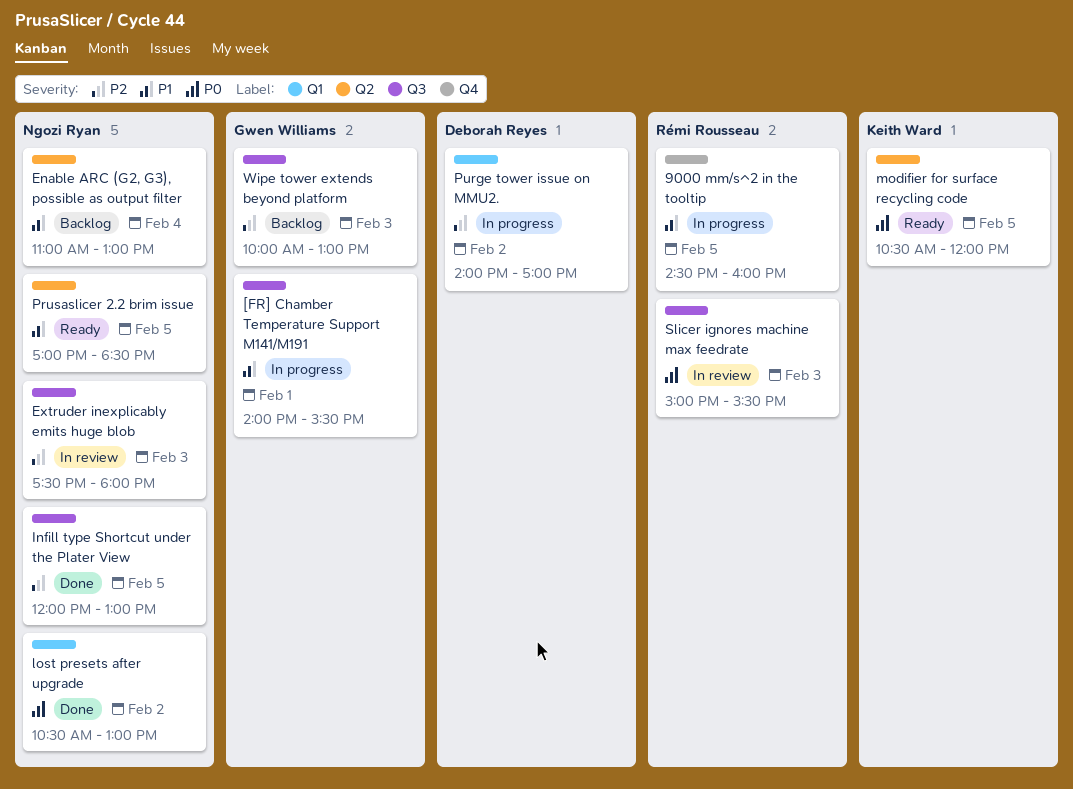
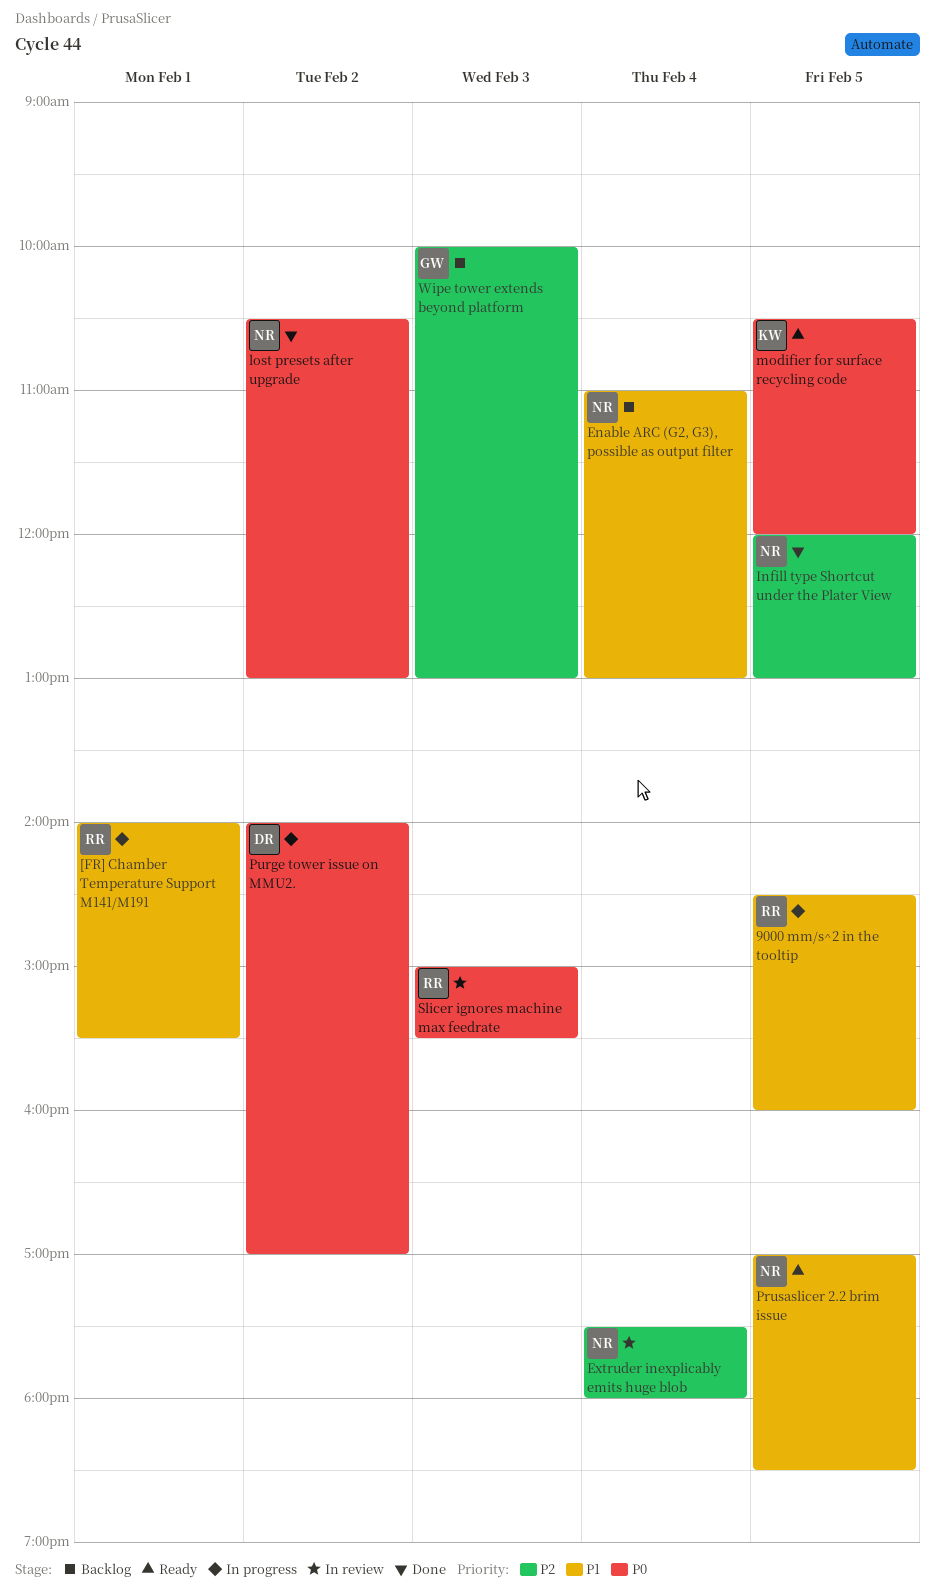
[FR] Chamber Temperature Support M141/M191, owner: Gwen Williams -> Rémi Rousseau
Extruder inexplicably emits huge blob, day: Feb 3 -> Feb 4
Purge tower issue on MMU2., priority: P2 -> P0

